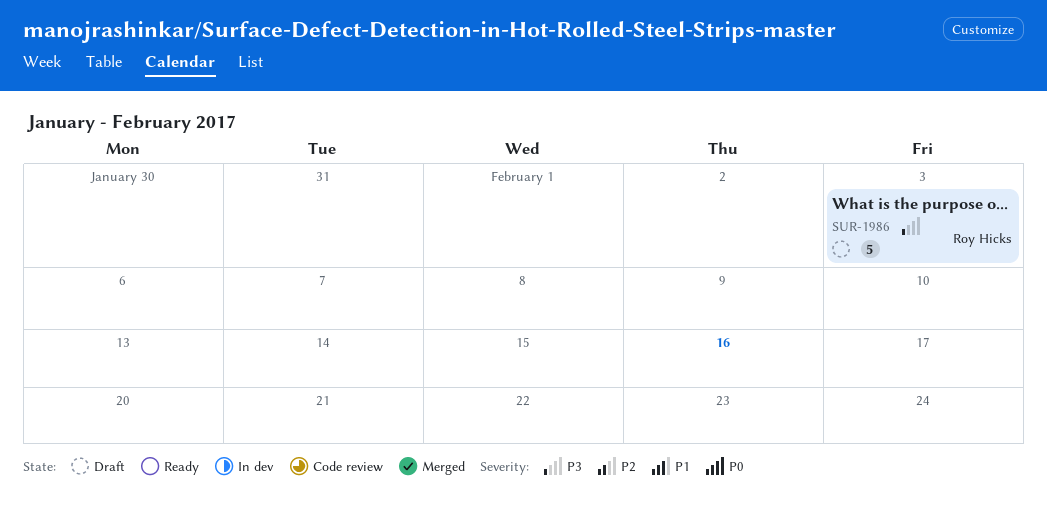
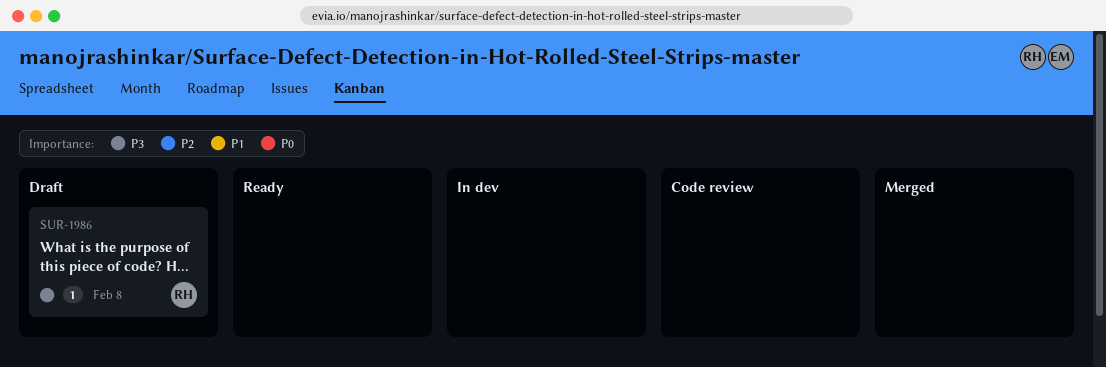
SUR-1986, estimate: 5 -> 1
SUR-1986, due: Feb 3 -> Feb 8

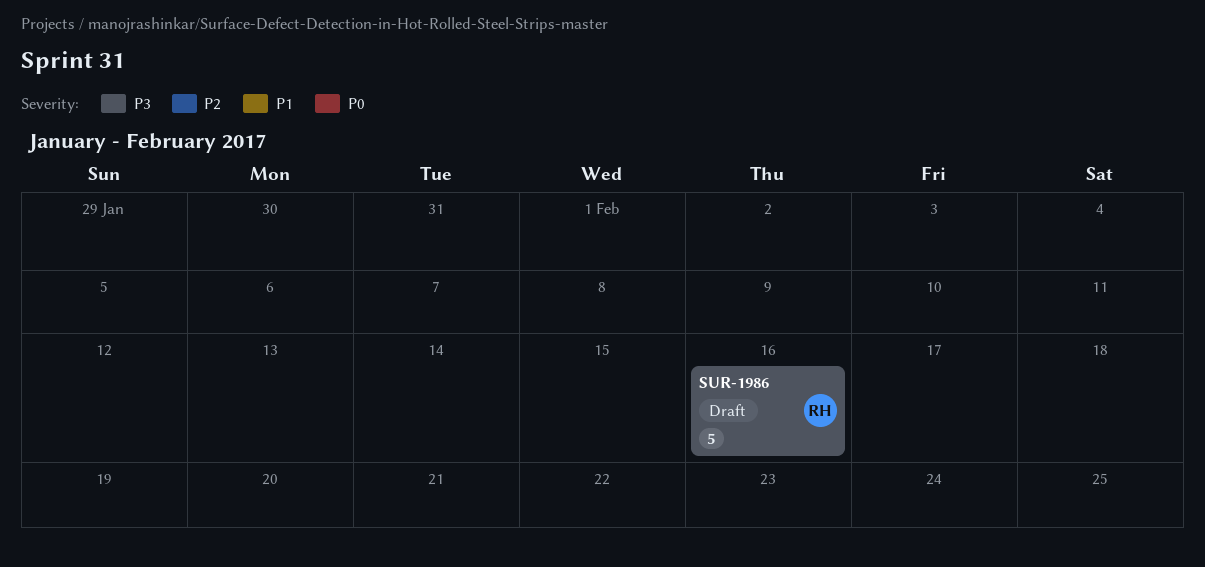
SUR-1986, estimate: 1 -> 5
SUR-1986, due: Feb 8 -> Feb 16

